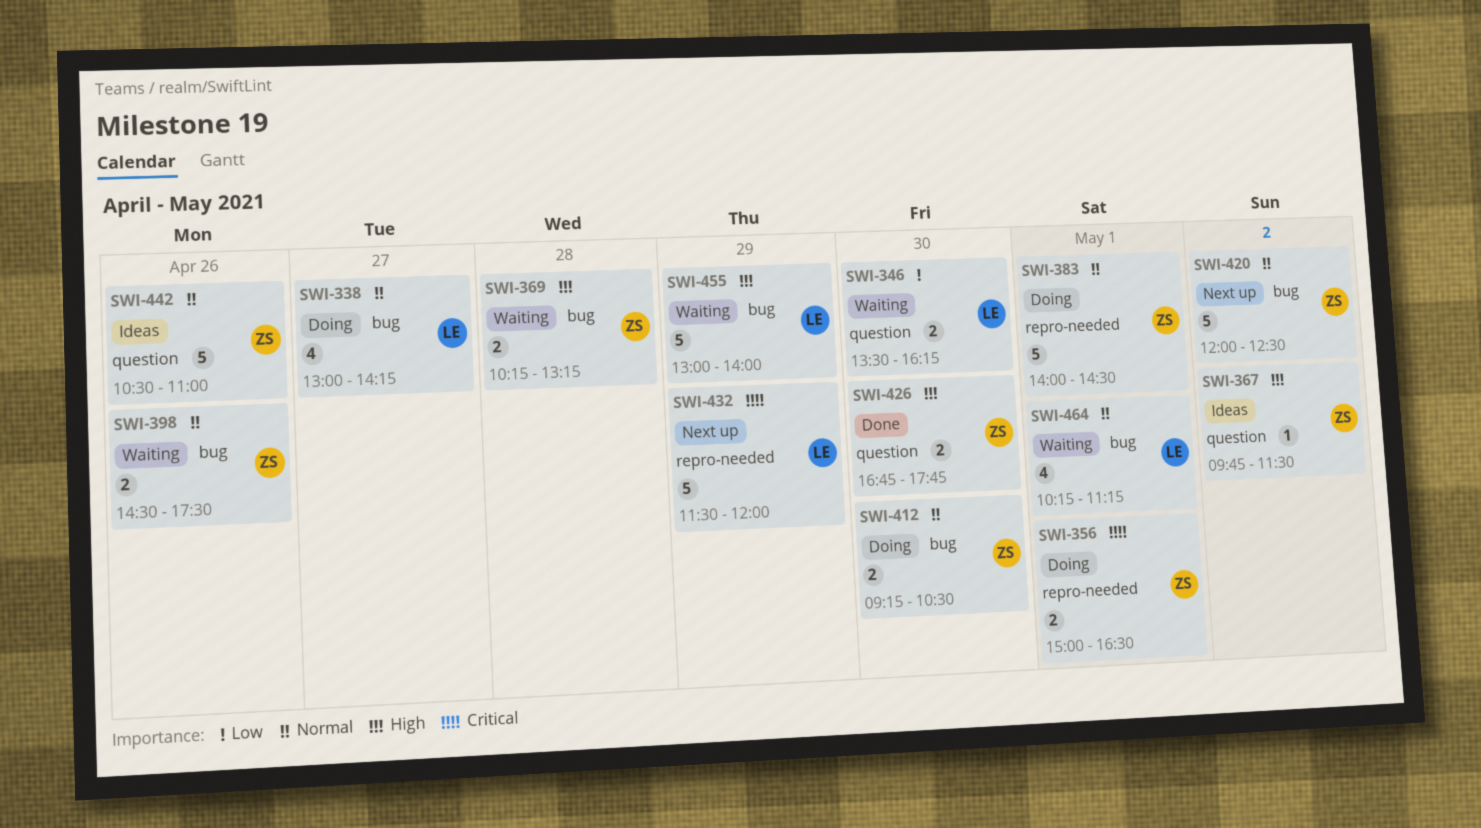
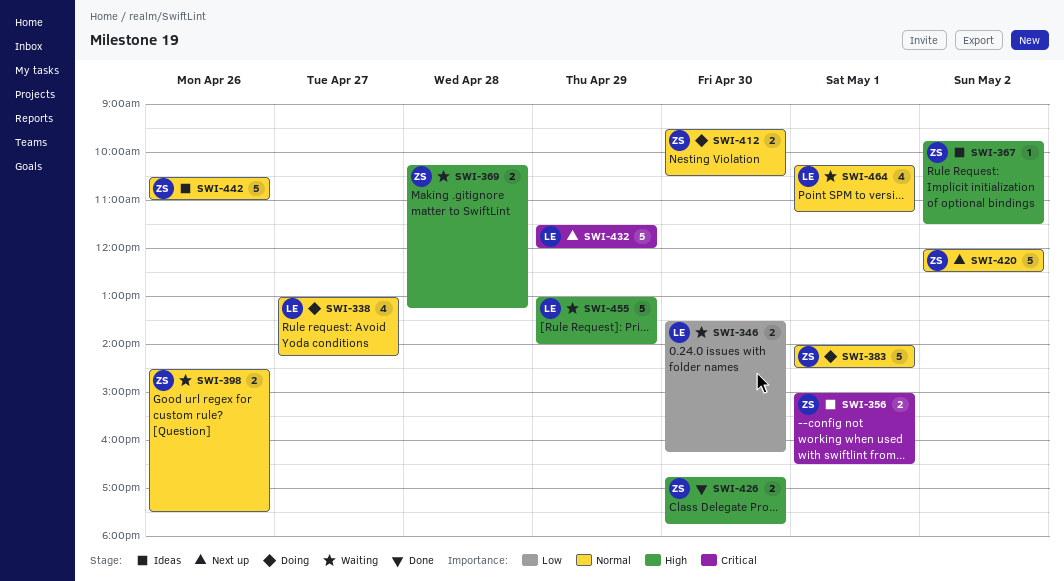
SWI-356, status: Doing -> Ideas
SWI-412, begins: 09:15 -> 09:30

